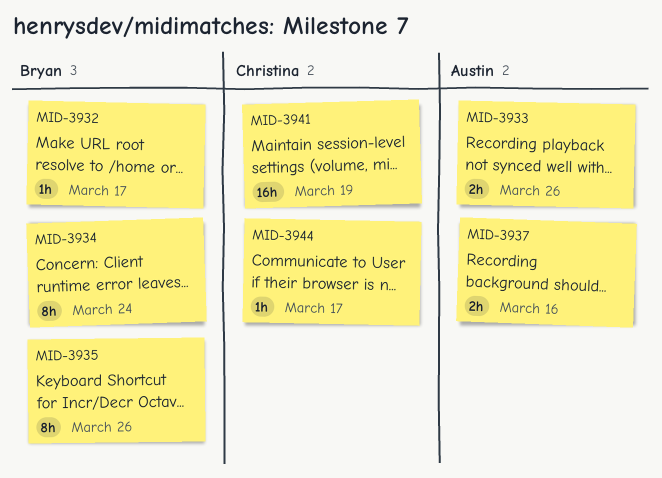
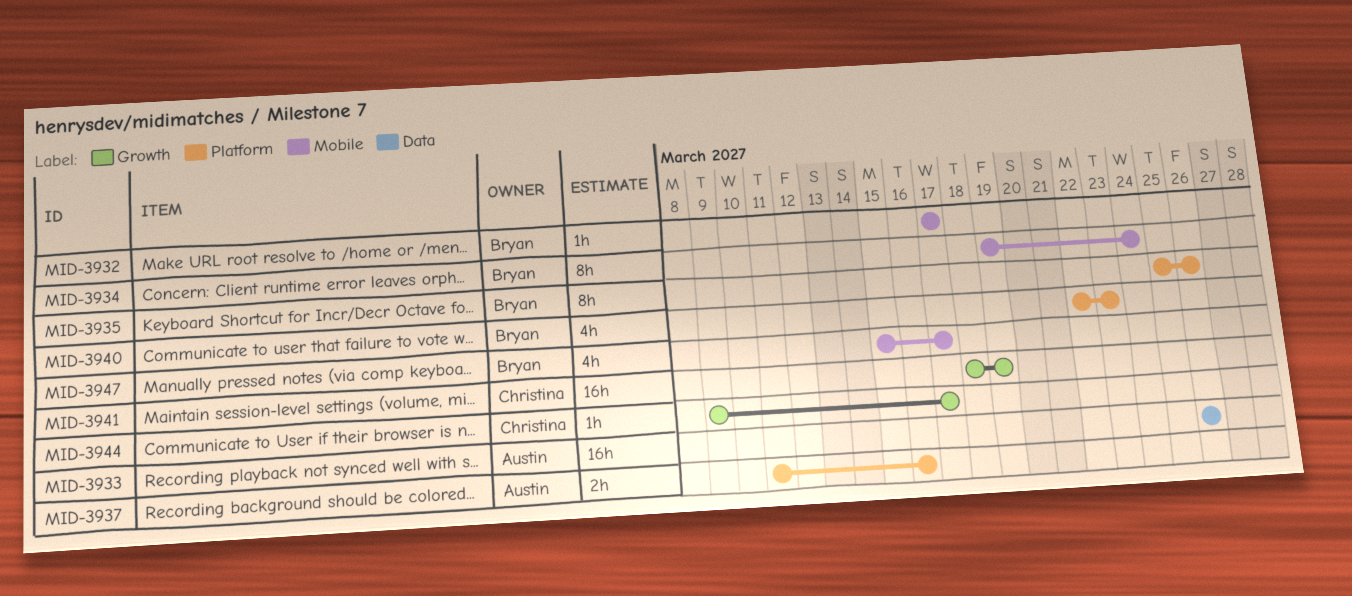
MID-3933, estimate: 2h -> 16h
MID-3940: none -> present
MID-3947: none -> present

